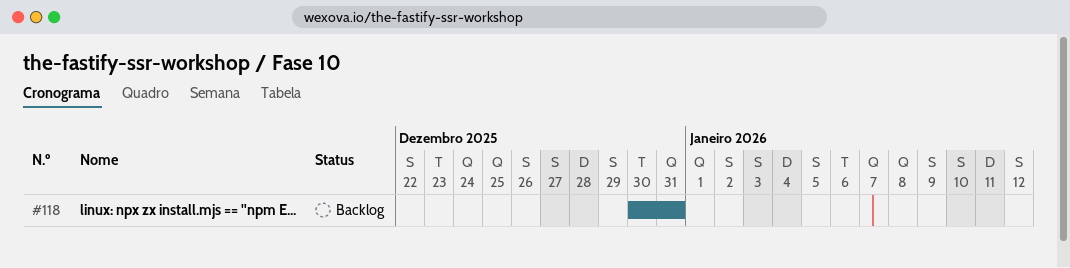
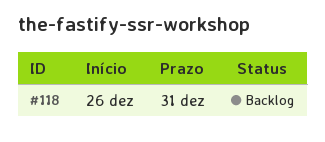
#118, start: Dec 30 -> Dec 26

